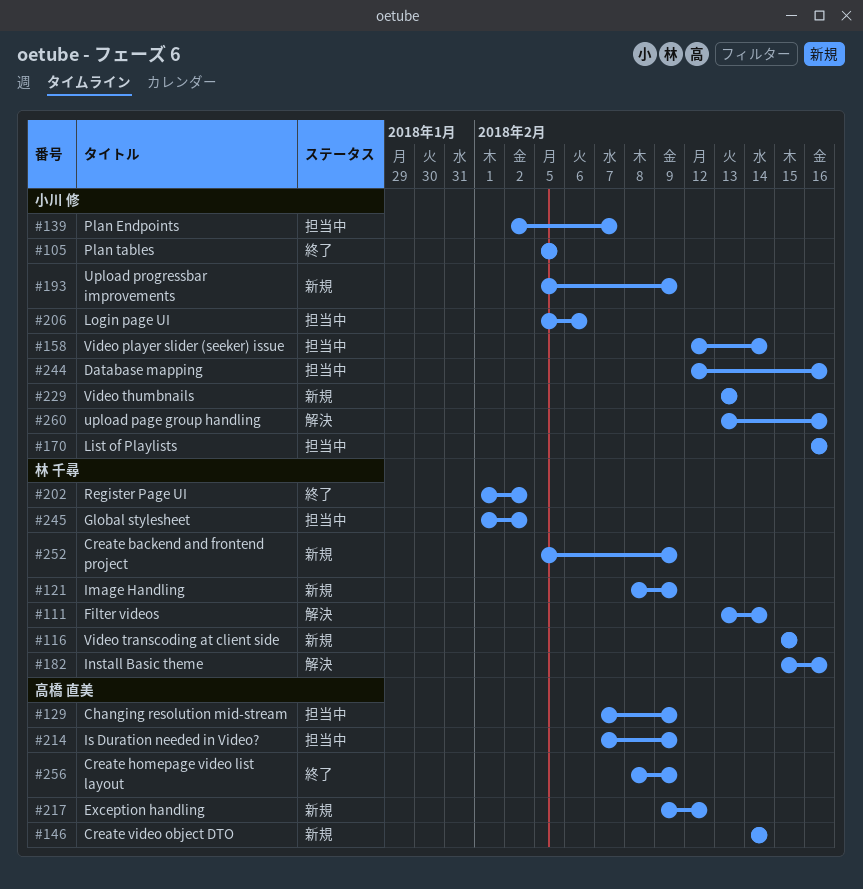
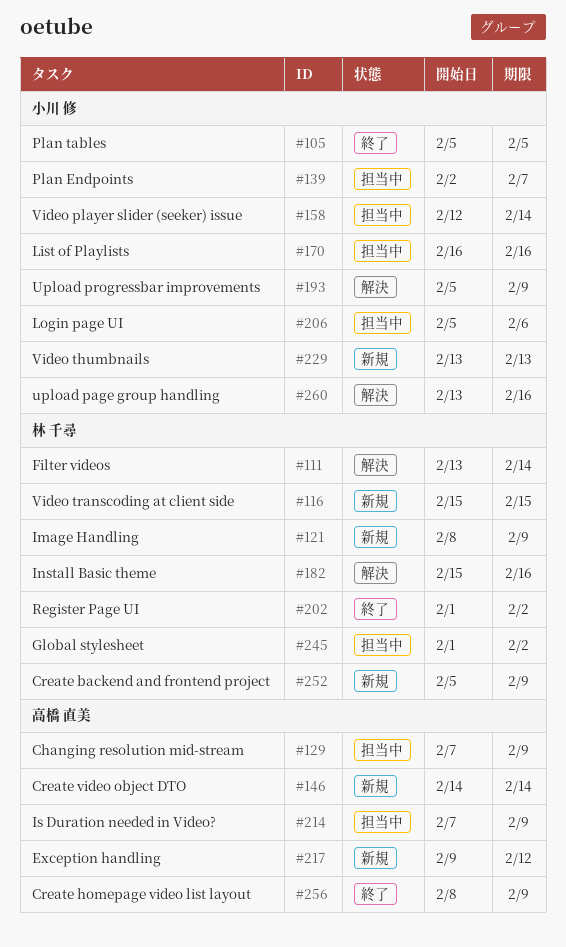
#193, status: 新規 -> 解決
#244: present -> none

